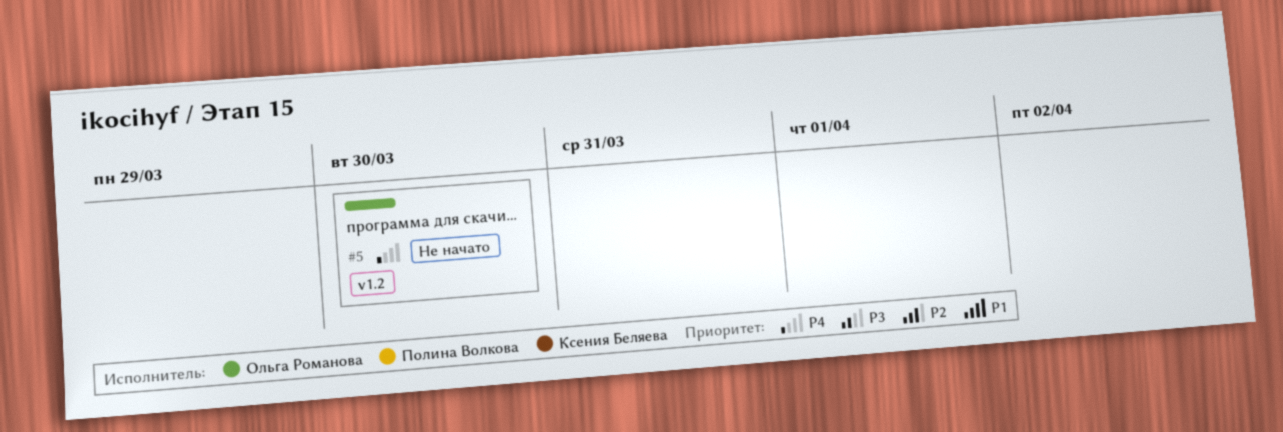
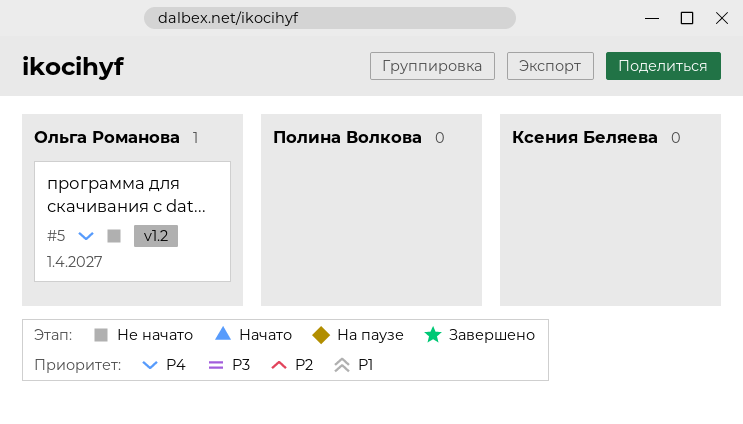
#5, due: Mar 30 -> Apr 1

